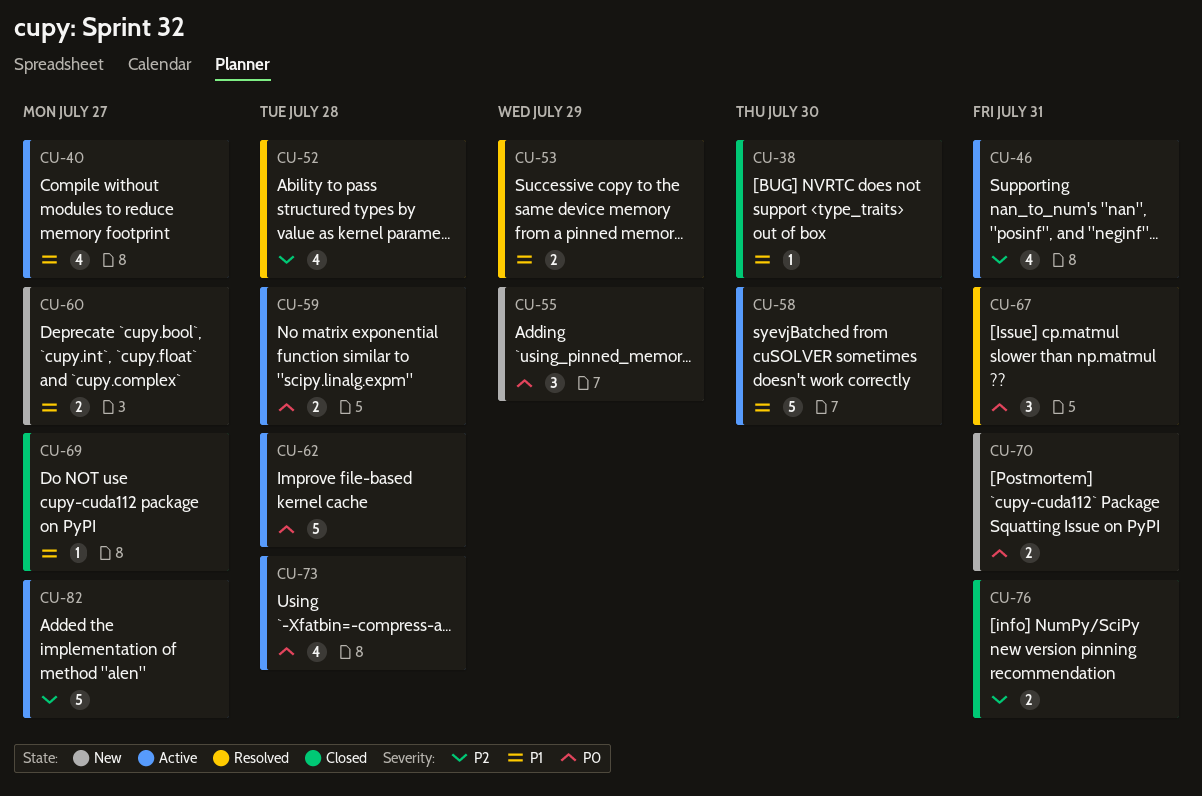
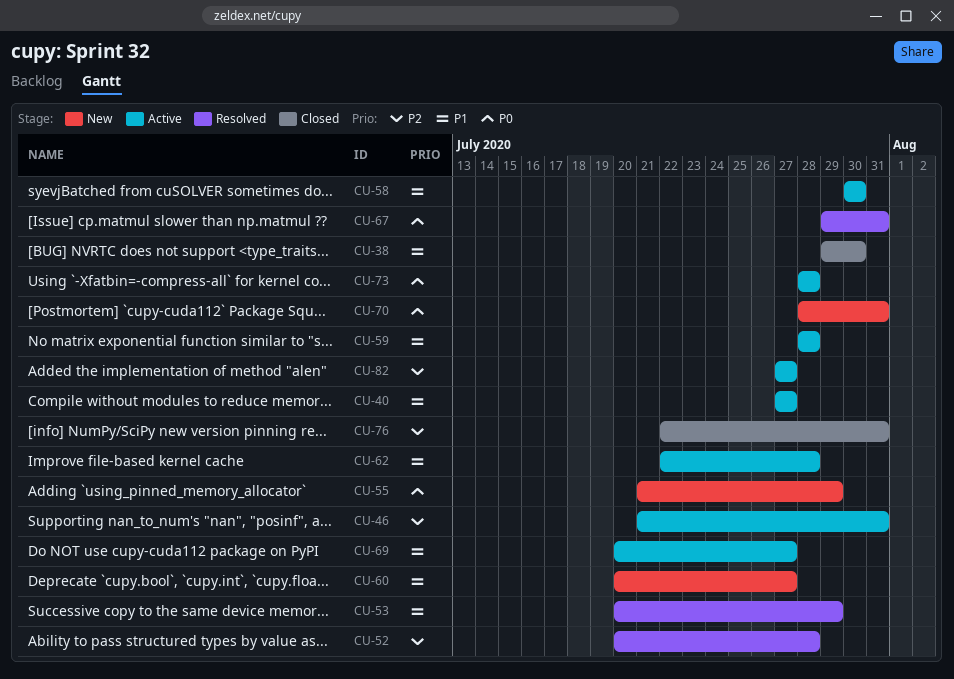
CU-59, priority: P0 -> P1
CU-62, priority: P0 -> P1
CU-69, status: Closed -> Active

